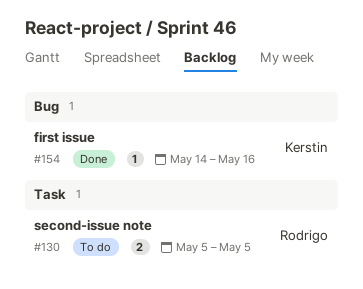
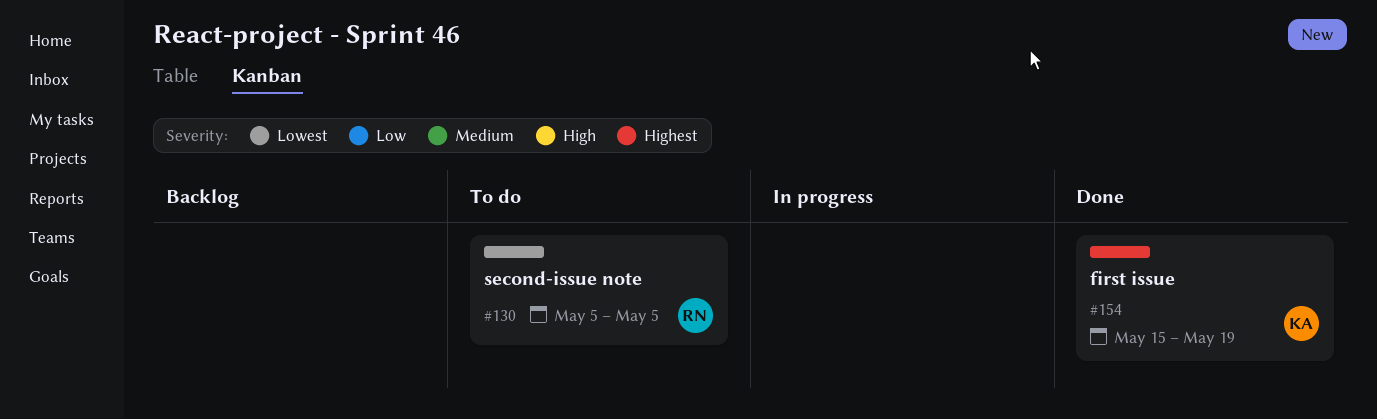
#154, start: May 14 -> May 15
#154, due: May 16 -> May 19

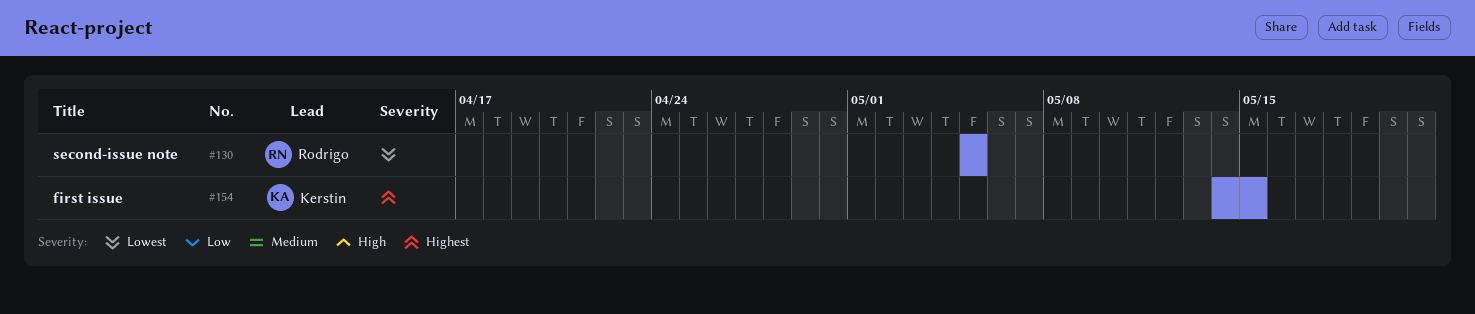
#154, start: May 15 -> May 14
#154, due: May 19 -> May 15

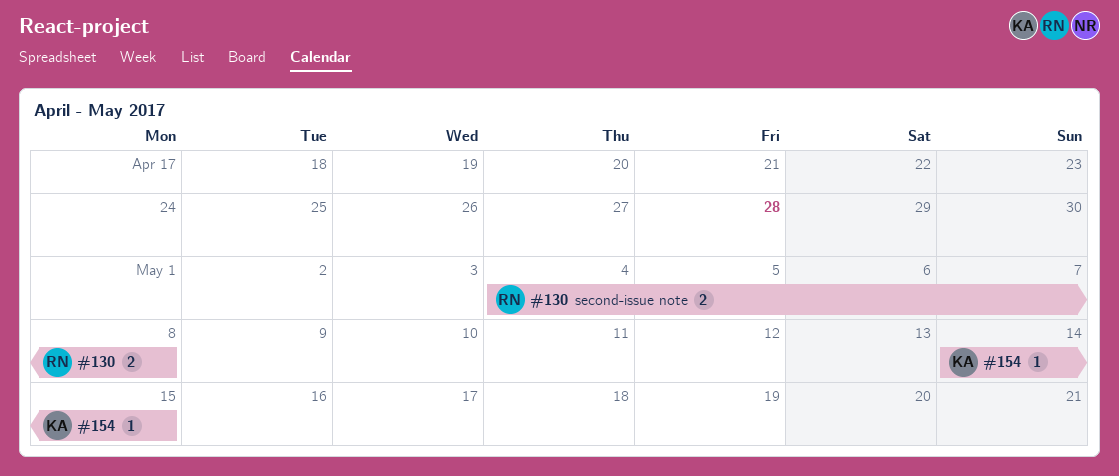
#130, start: May 5 -> May 4
#130, due: May 5 -> May 8

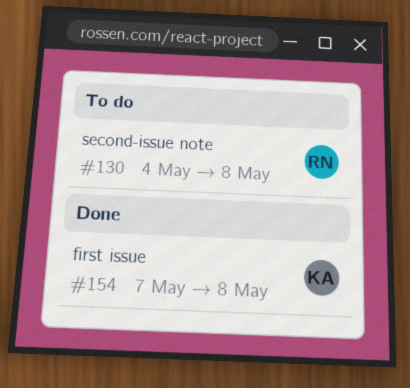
#154, start: May 14 -> May 7
#154, due: May 15 -> May 8

